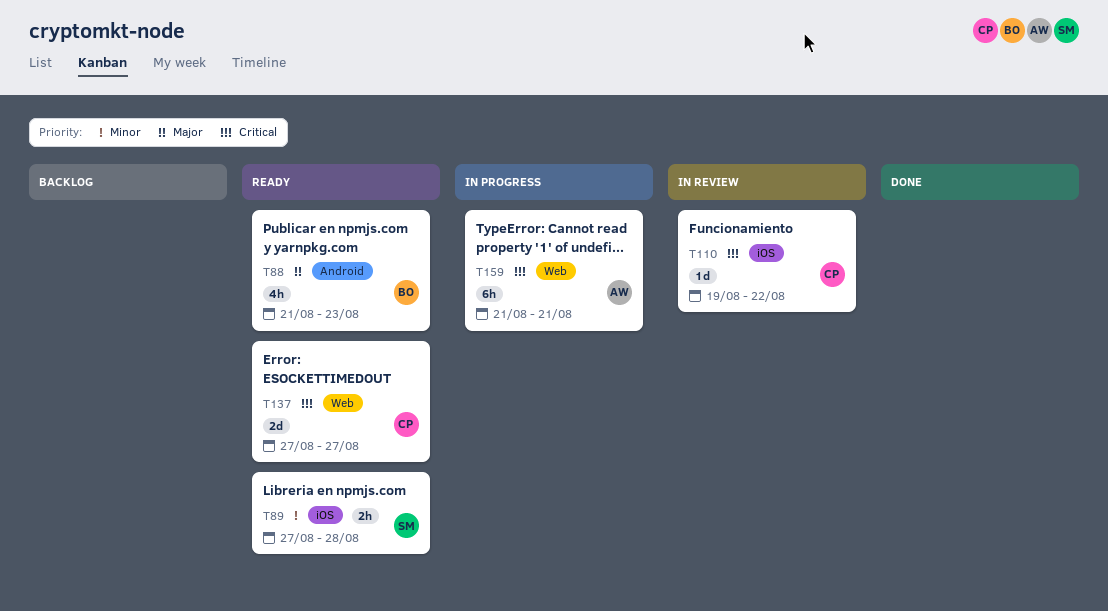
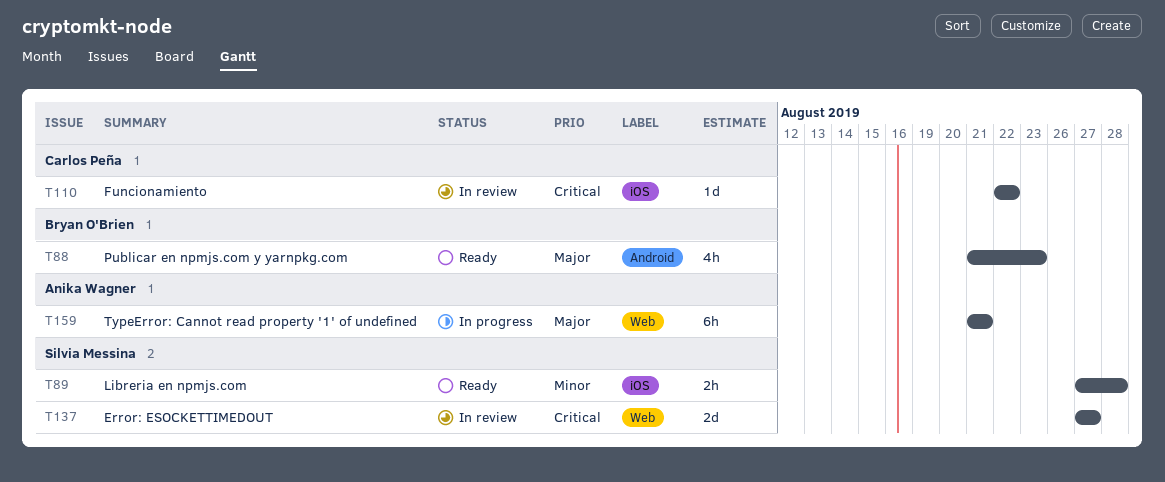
T110, start: Aug 19 -> Aug 22
T137, status: Ready -> In review
T137, owner: Carlos Peña -> Silvia Messina
T159, priority: Critical -> Major

